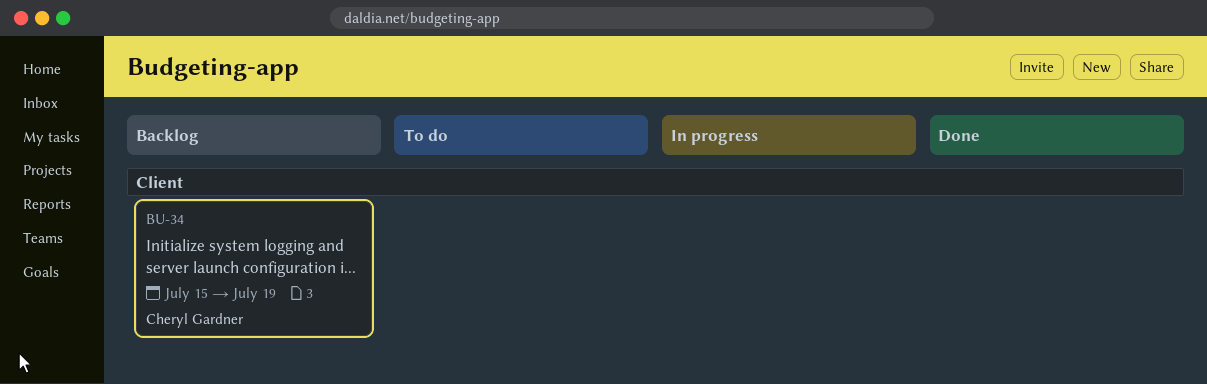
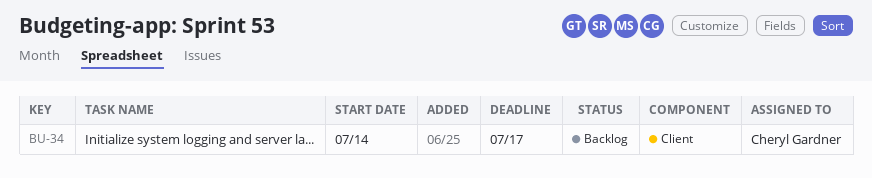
BU-34, start: Jul 15 -> Jul 14
BU-34, due: Jul 19 -> Jul 17

